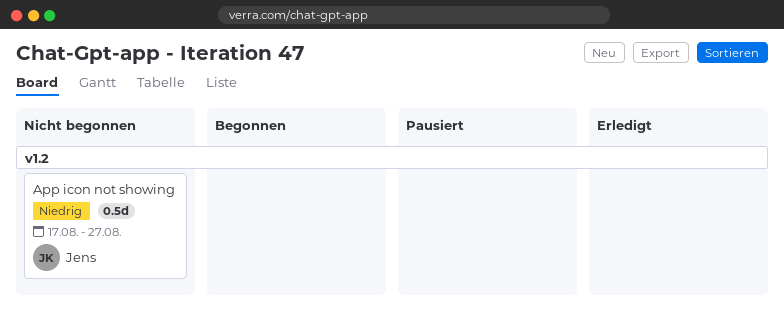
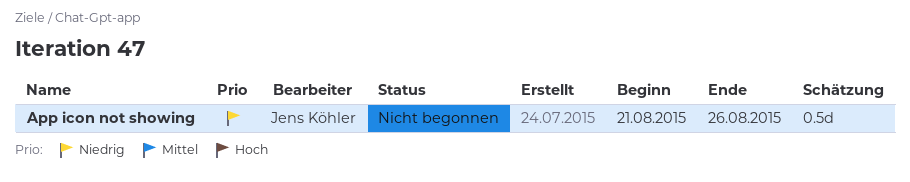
App icon not showing, start: Aug 17 -> Aug 21
App icon not showing, due: Aug 27 -> Aug 26

